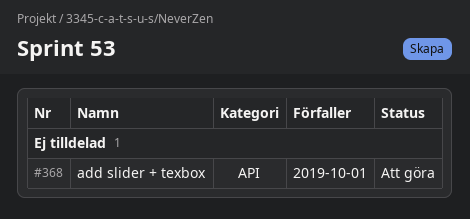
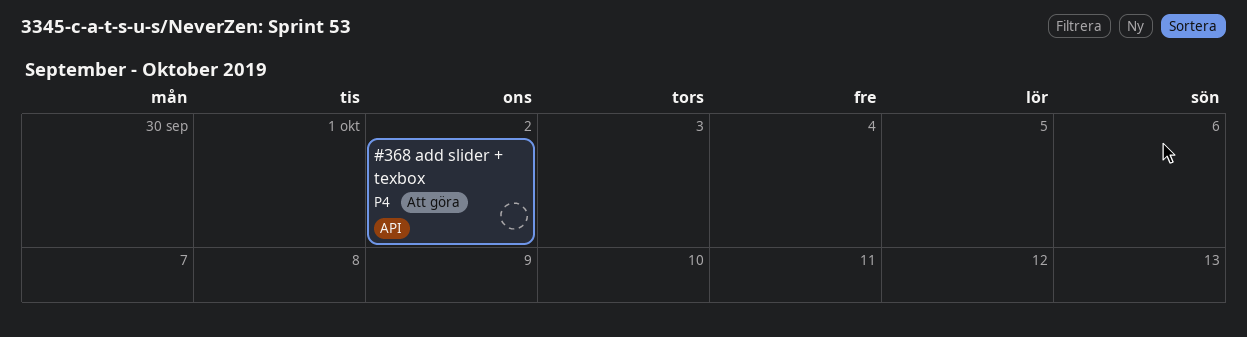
#368, due: Oct 1 -> Oct 2

